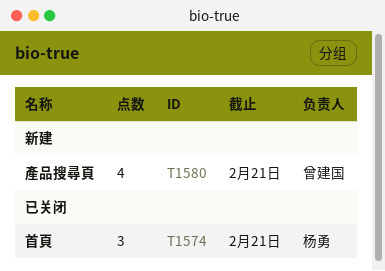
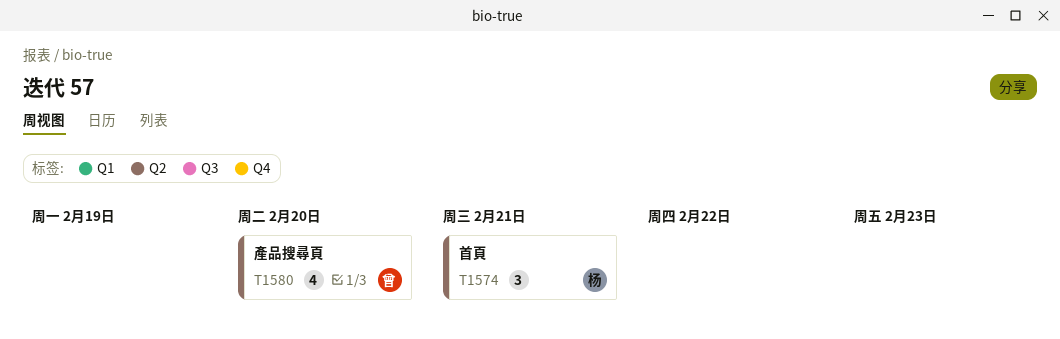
T1580, due: Feb 21 -> Feb 20

